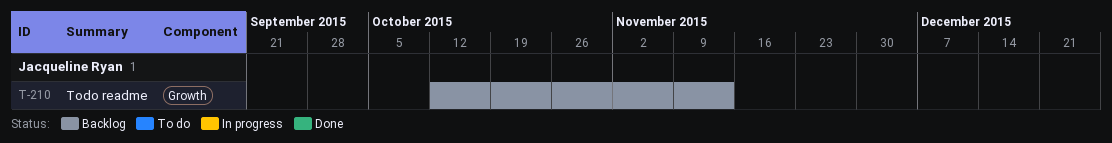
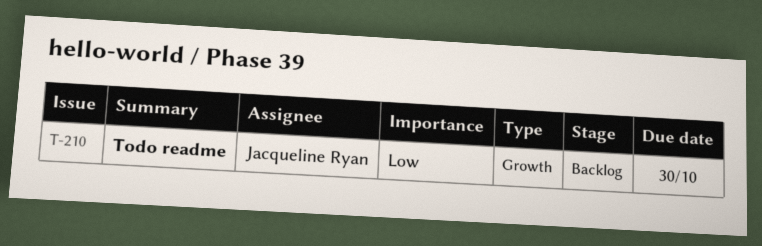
T-210, due: Nov 13 -> Oct 30

